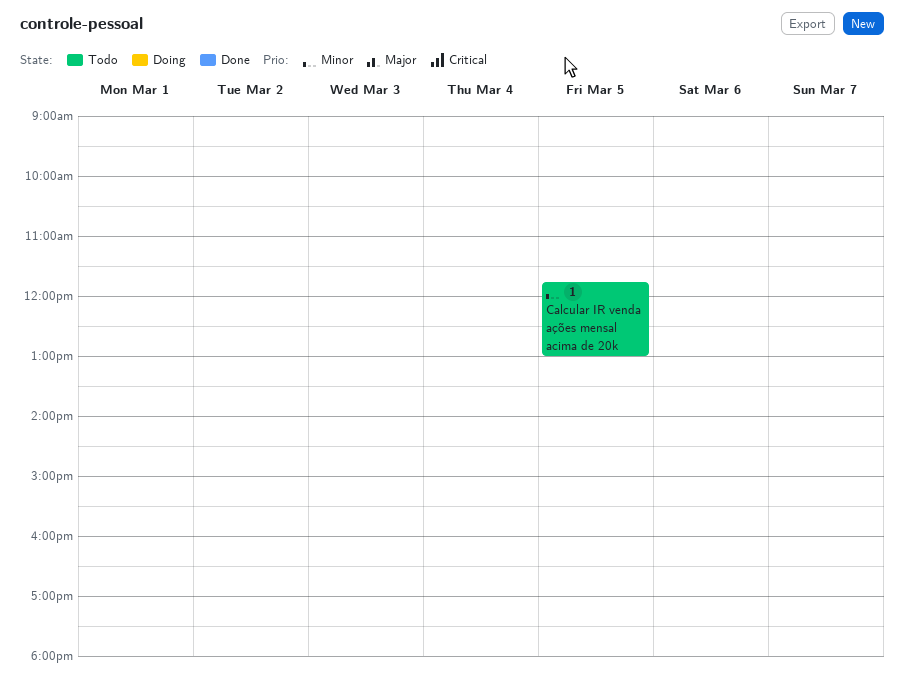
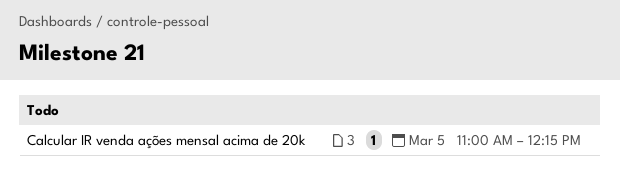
Calcular IR venda ações mensal acima de 20k, begins: 11:45 -> 11:00
Calcular IR venda ações mensal acima de 20k, ends: 13:00 -> 12:15

